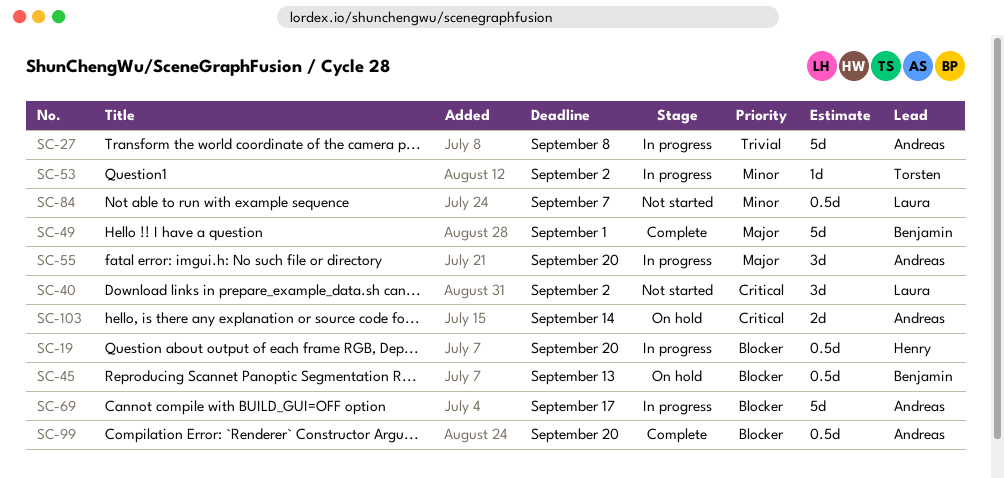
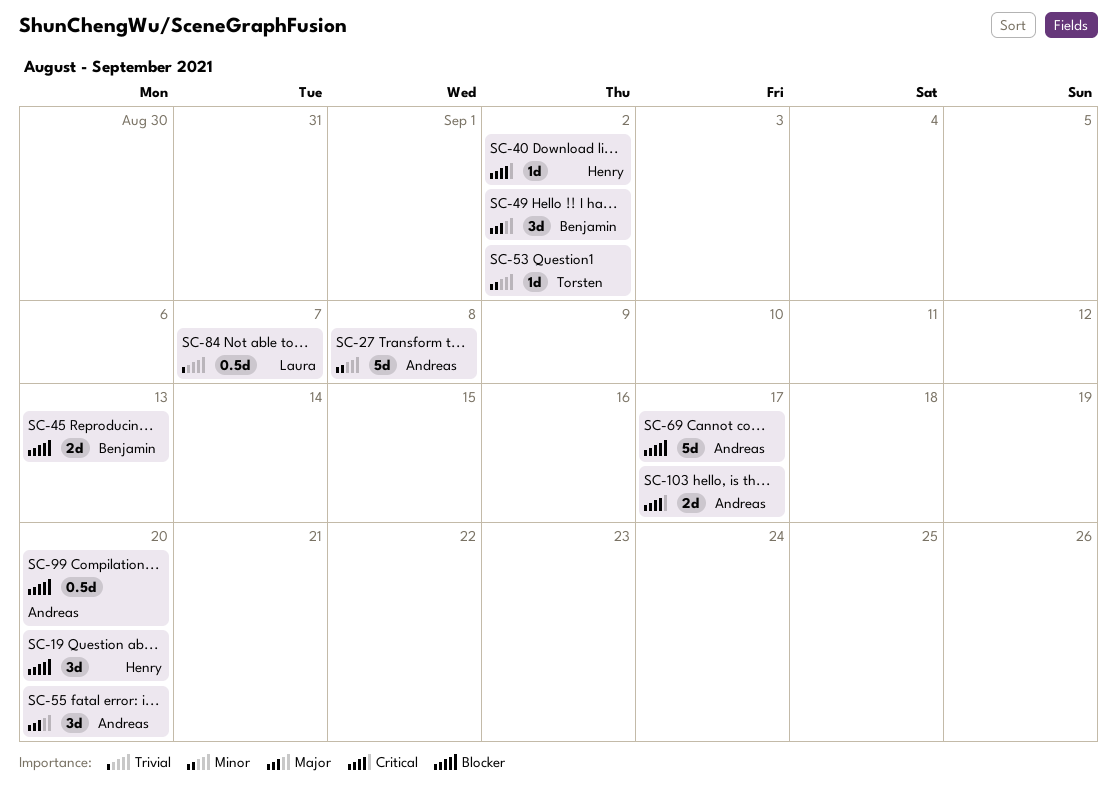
SC-19, estimate: 0.5d -> 3d
SC-27, priority: Trivial -> Minor
SC-40, owner: Laura -> Henry
SC-40, estimate: 3d -> 1d
SC-45, estimate: 0.5d -> 2d
SC-49, estimate: 5d -> 3d
SC-49, due: Sep 1 -> Sep 2
SC-84, priority: Minor -> Trivial
SC-103, due: Sep 14 -> Sep 17

